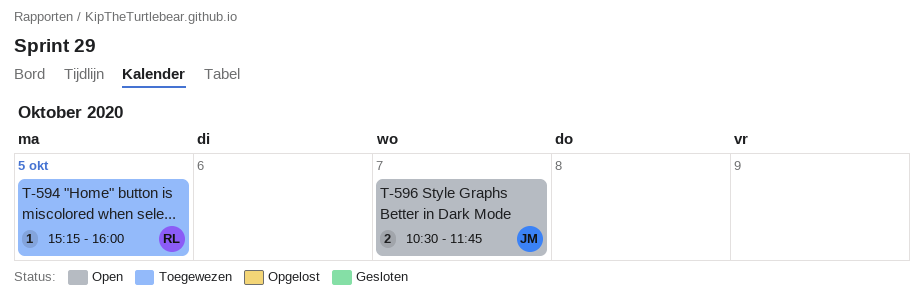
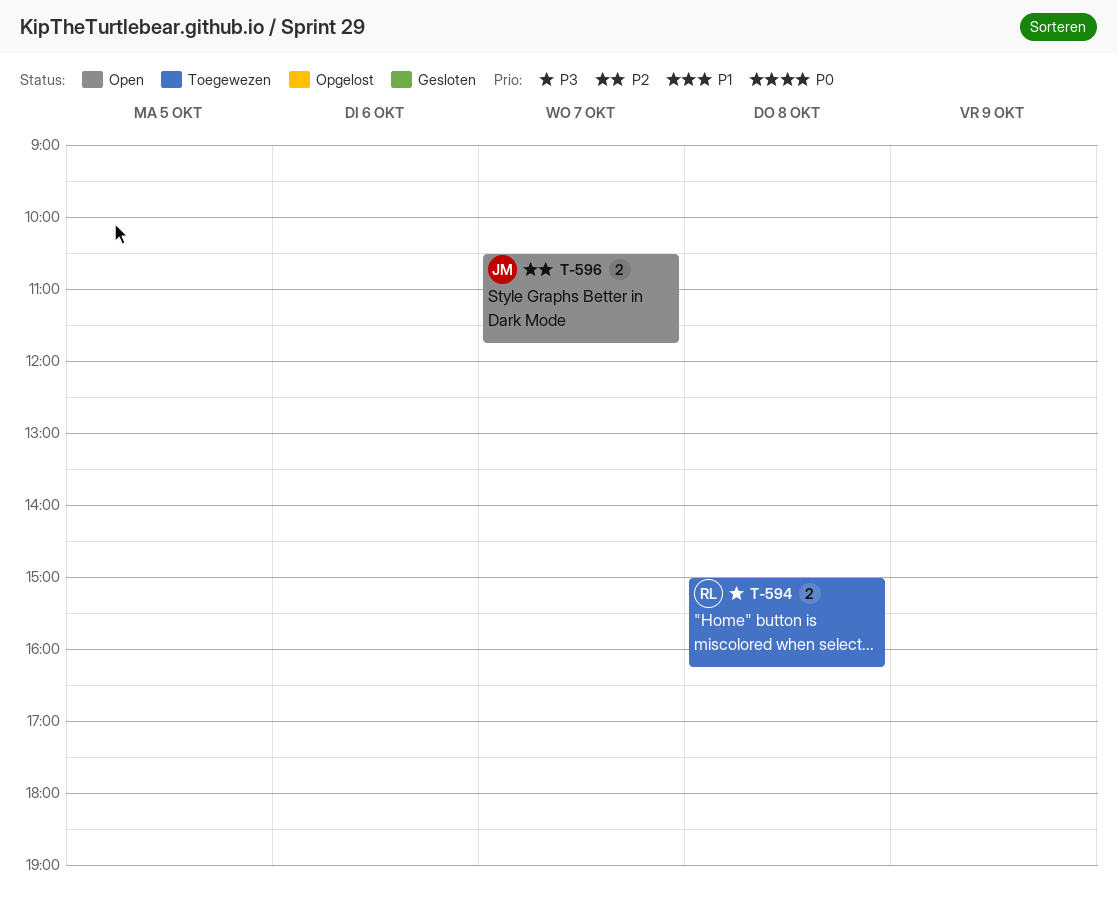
T-594, estimate: 1 -> 2
T-594, day: Oct 5 -> Oct 8
T-594, begins: 15:15 -> 15:00
T-594, ends: 16:00 -> 16:15

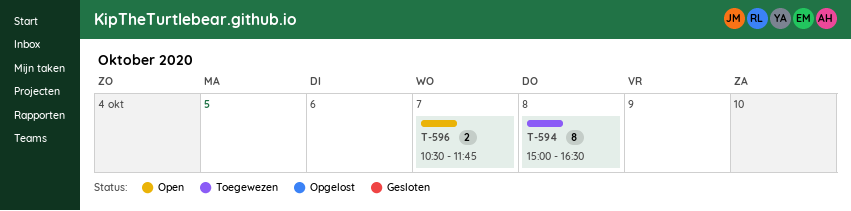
T-594, estimate: 2 -> 8
T-594, ends: 16:15 -> 16:30

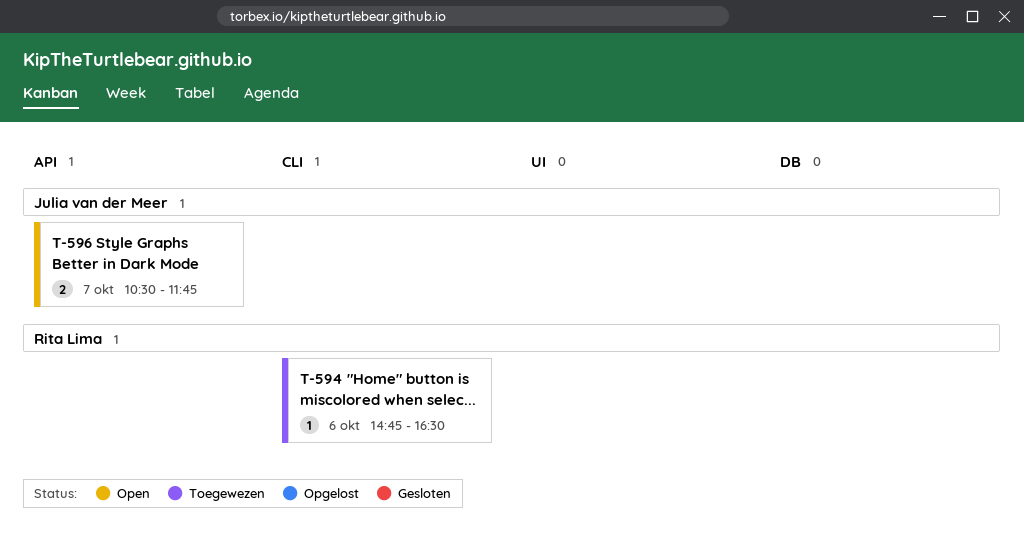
T-594, estimate: 8 -> 1
T-594, day: Oct 8 -> Oct 6
T-594, begins: 15:00 -> 14:45

